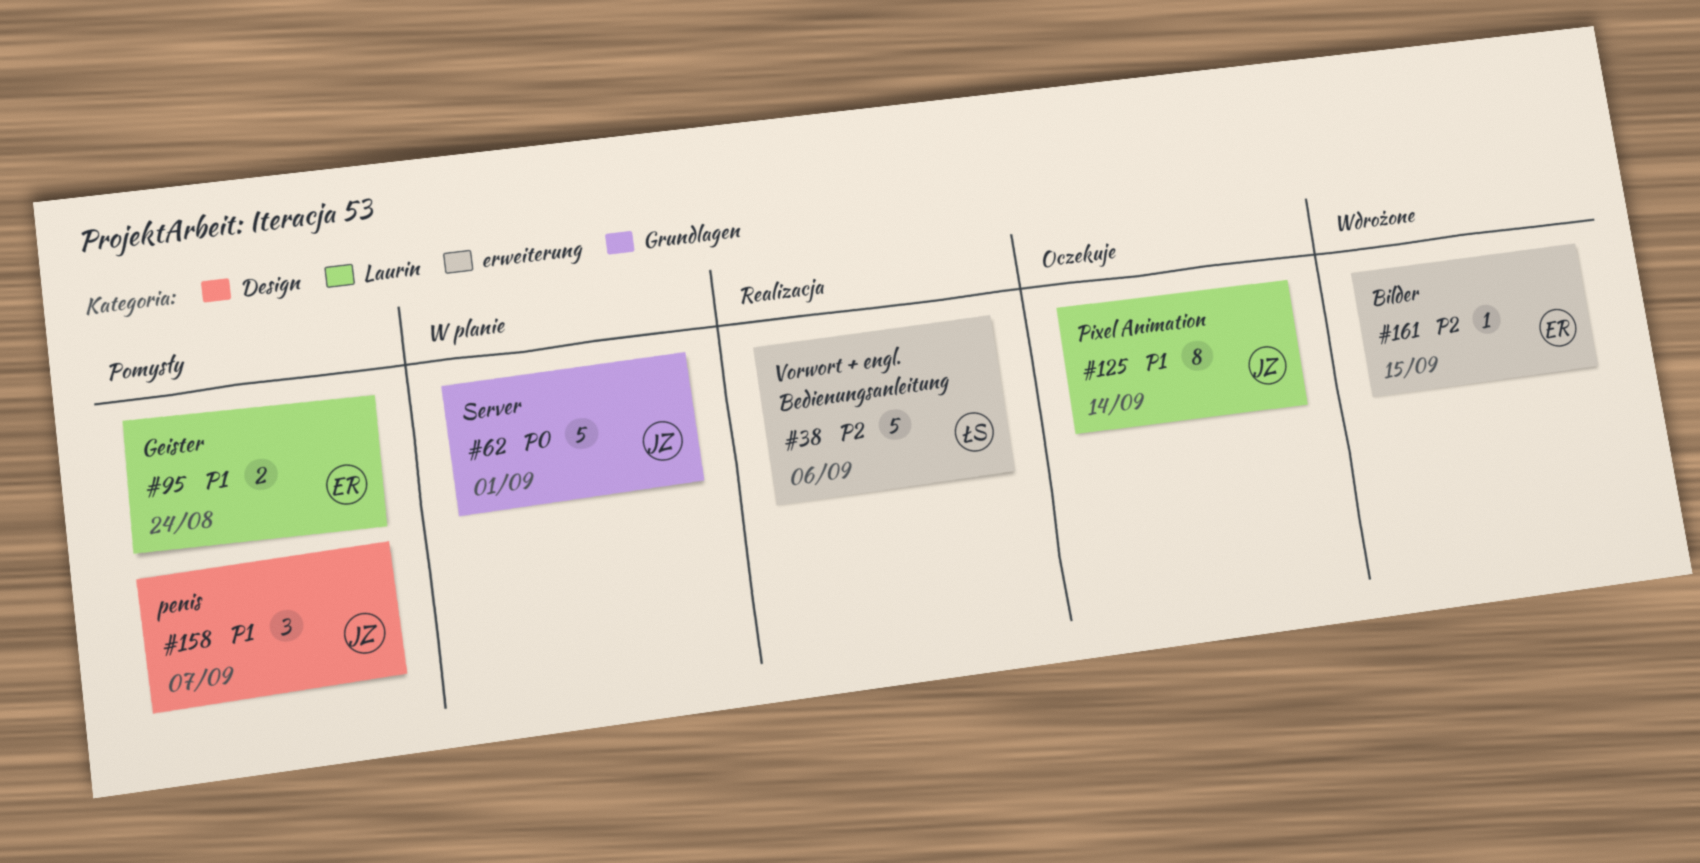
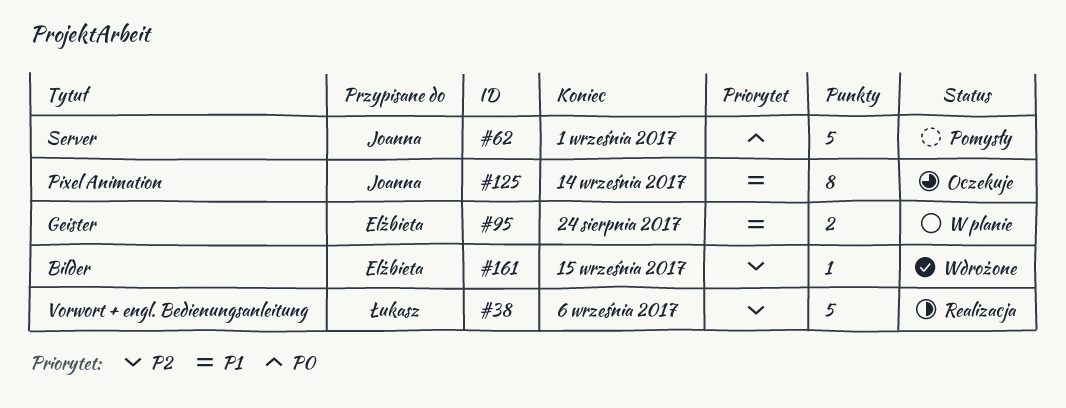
#62, status: W planie -> Pomysły
#95, status: Pomysły -> W planie
#158: present -> none

